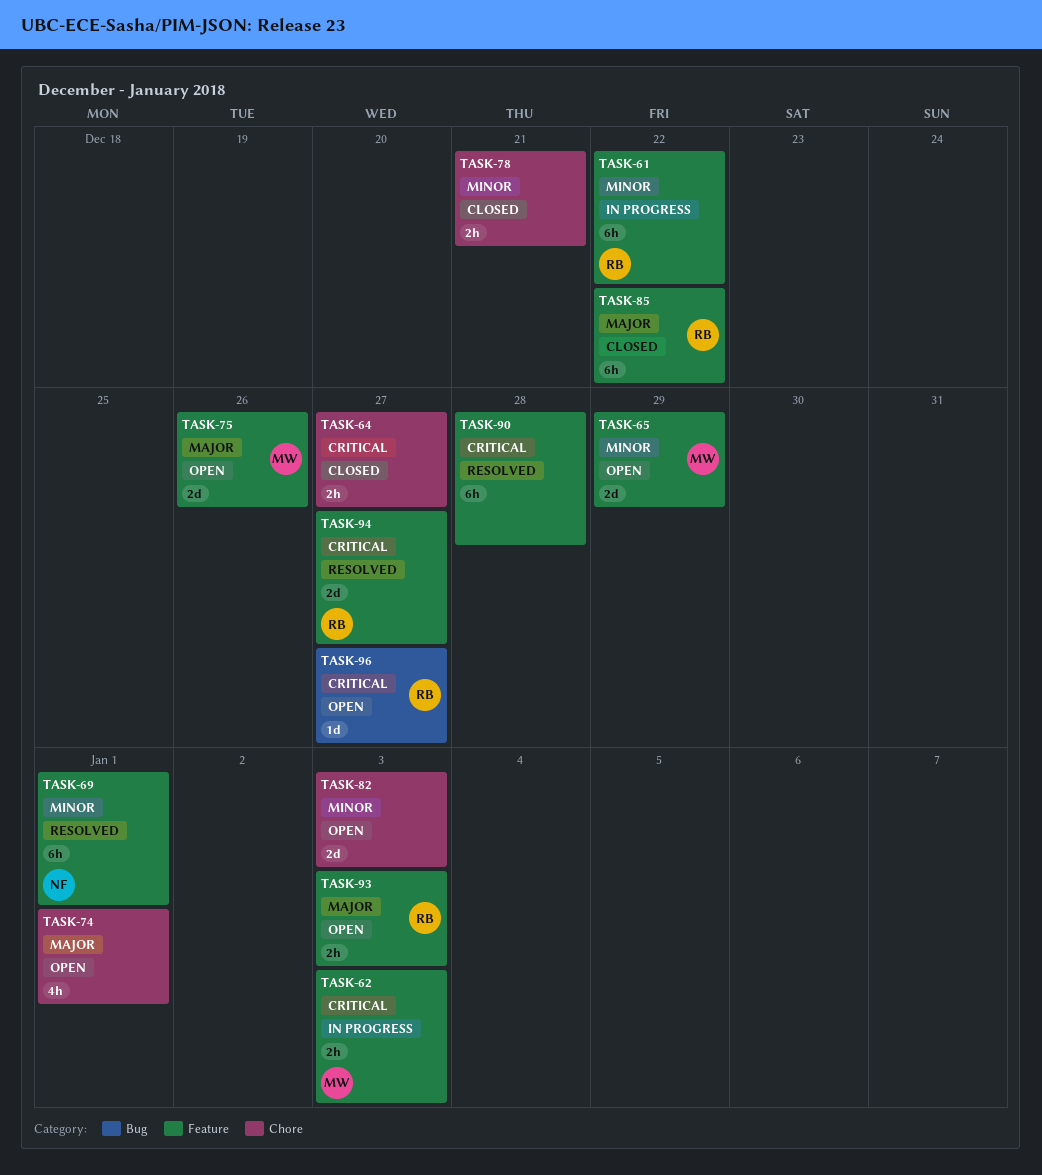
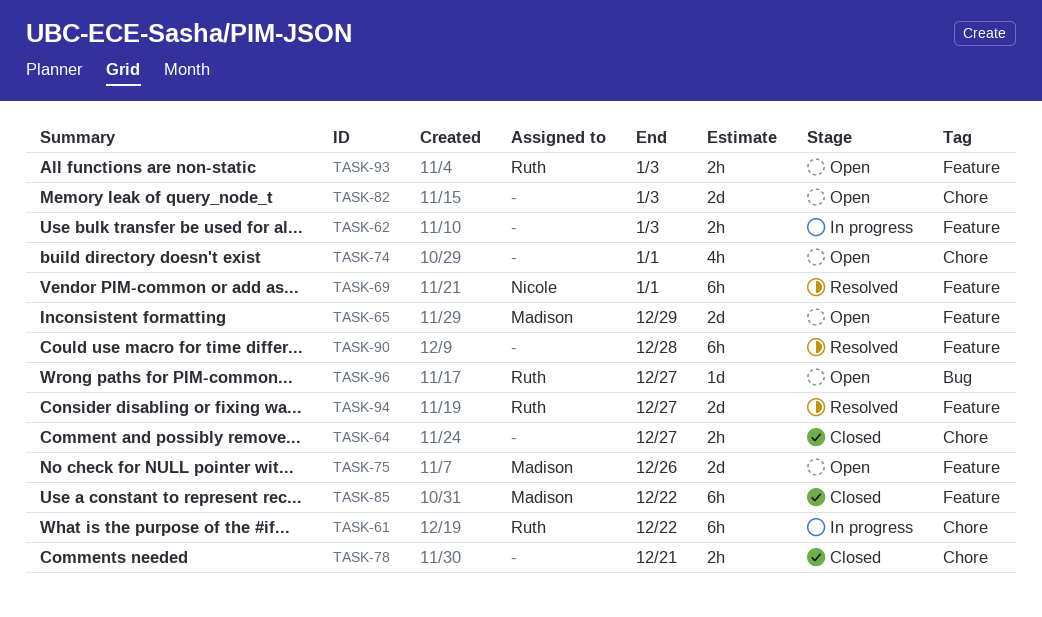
TASK-61, label: Feature -> Chore
TASK-62, owner: Madison -> none
TASK-85, owner: Ruth -> Madison

